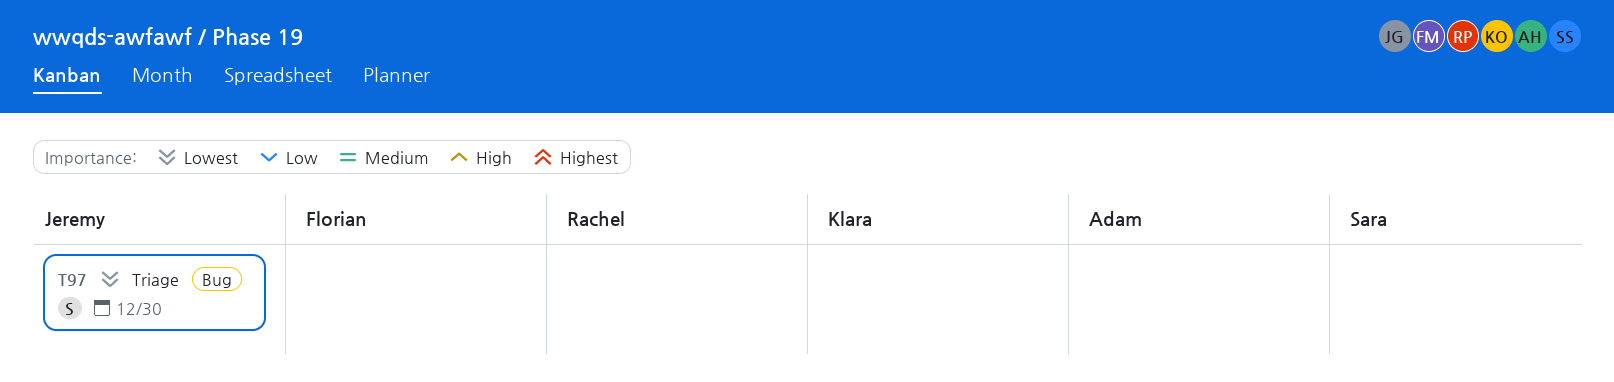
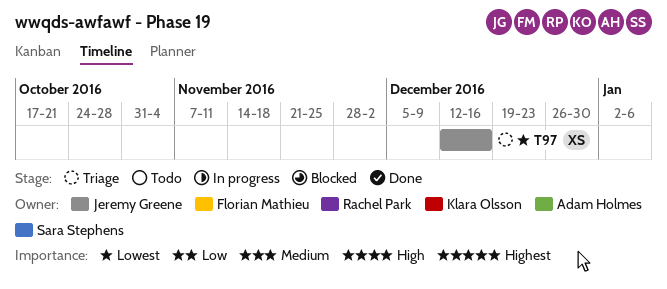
T97, estimate: S -> XS
T97, due: Dec 30 -> Dec 16

